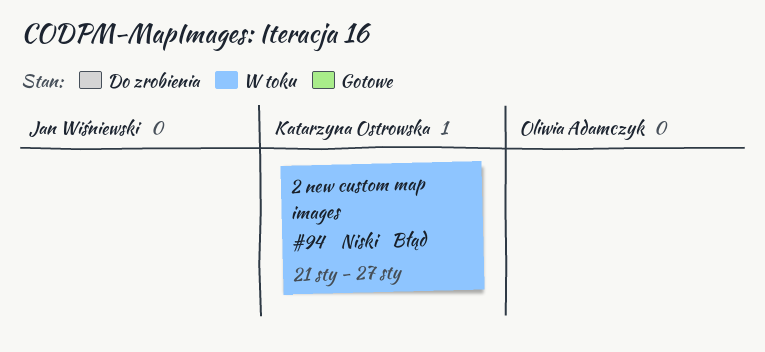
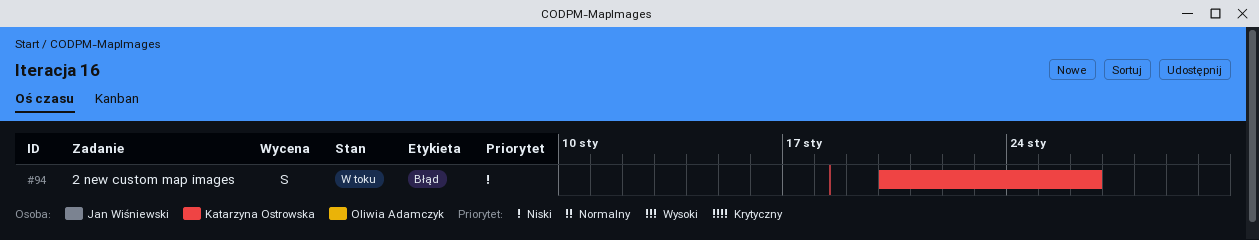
#94, start: Jan 21 -> Jan 20
#94, due: Jan 27 -> Jan 26

